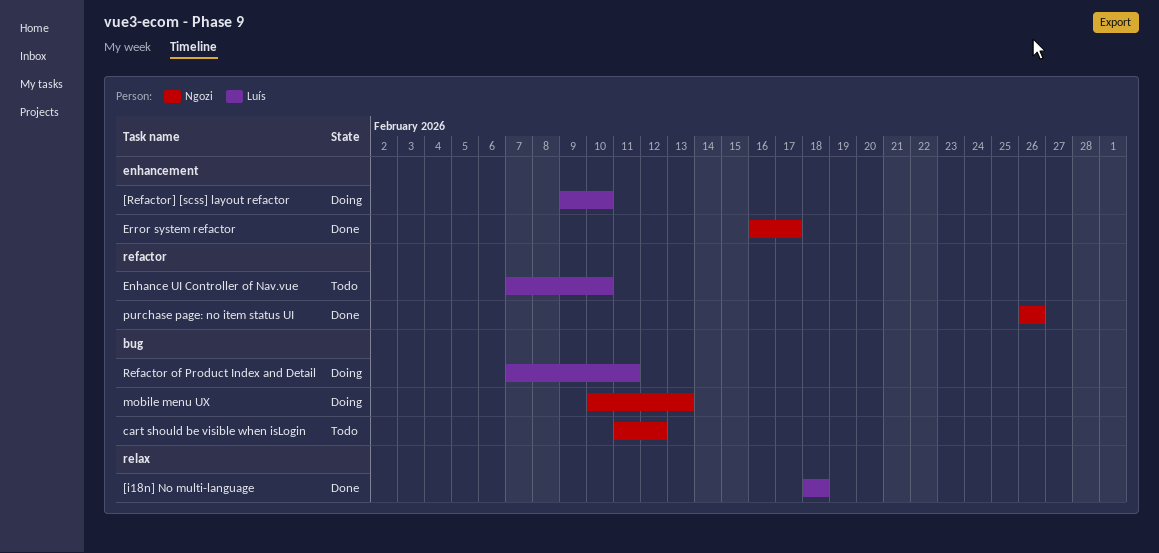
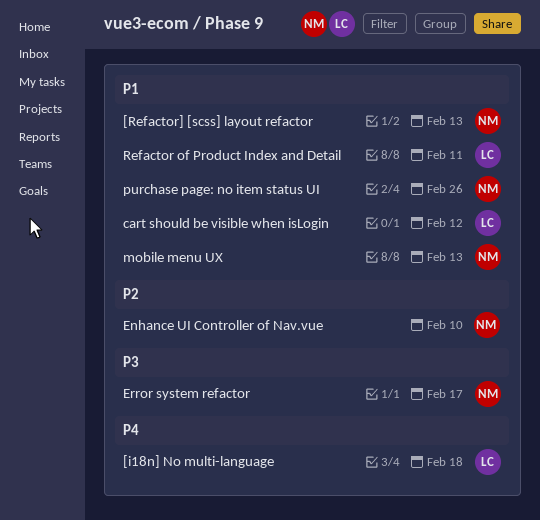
[Refactor] [scss] layout refactor, owner: Luís -> Ngozi
[Refactor] [scss] layout refactor, due: Feb 10 -> Feb 13
cart should be visible when isLogin, owner: Ngozi -> Luís
Enhance UI Controller of Nav.vue, owner: Luís -> Ngozi

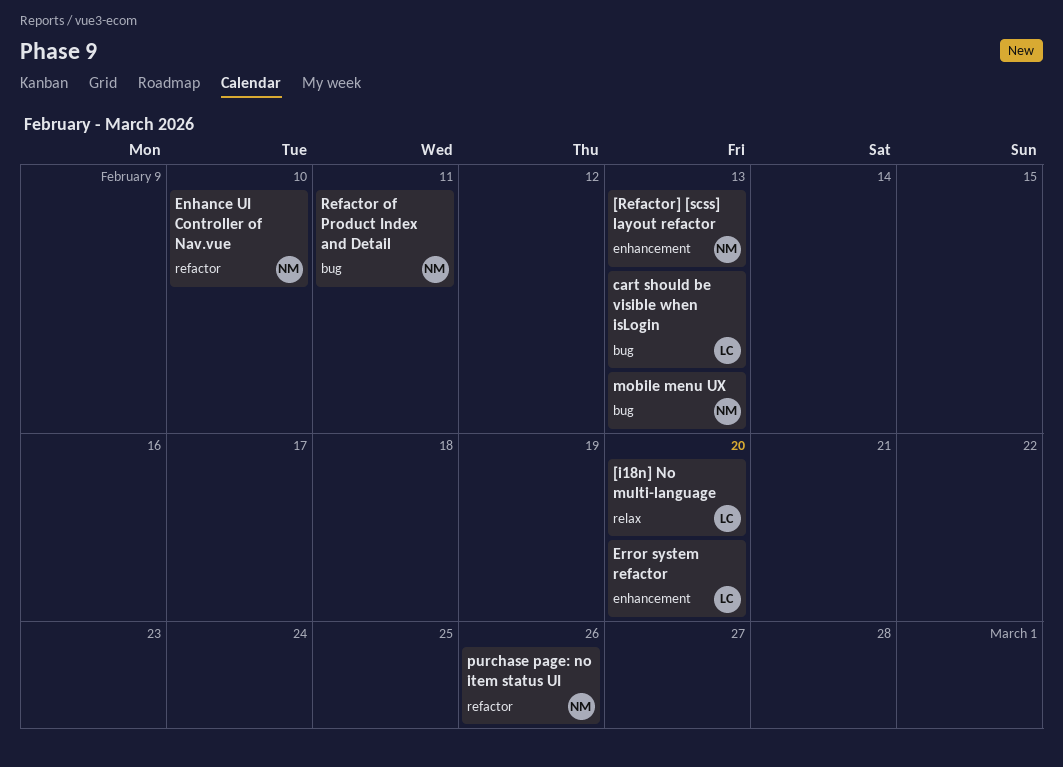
[i18n] No multi-language, due: Feb 18 -> Feb 20
cart should be visible when isLogin, due: Feb 12 -> Feb 13
Error system refactor, owner: NM -> LC
Error system refactor, due: Feb 17 -> Feb 20
Refactor of Product Index and Detail, owner: LC -> NM

